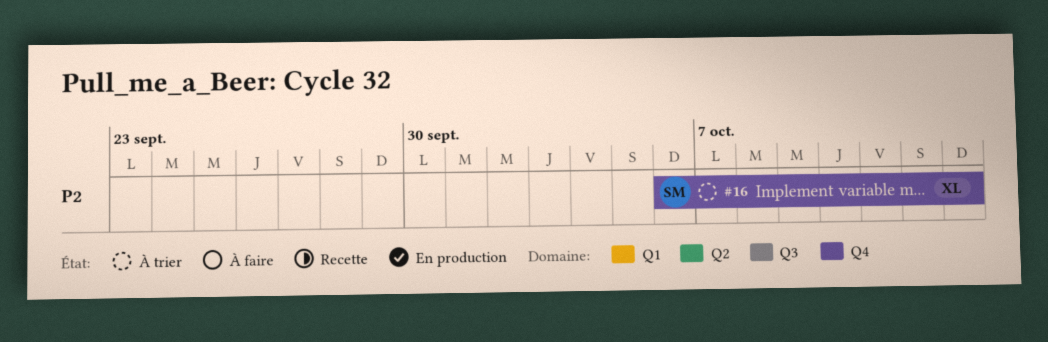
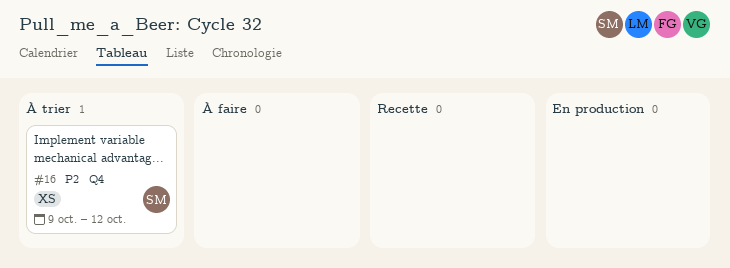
#16, estimate: XL -> XS
#16, start: Oct 6 -> Oct 9
#16, due: Oct 13 -> Oct 12

